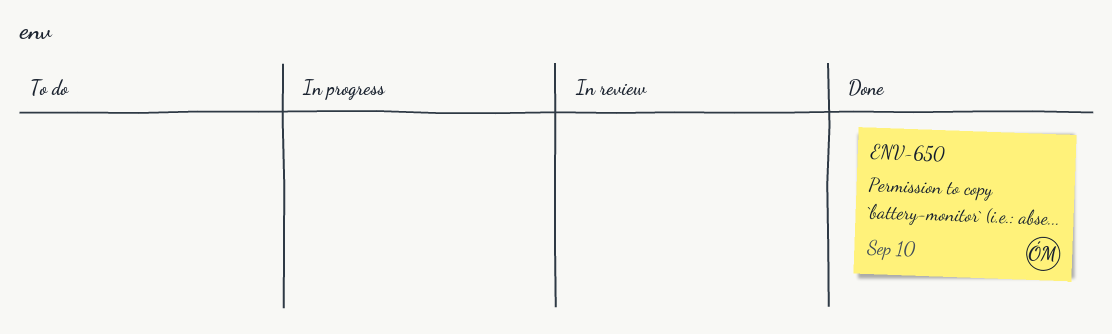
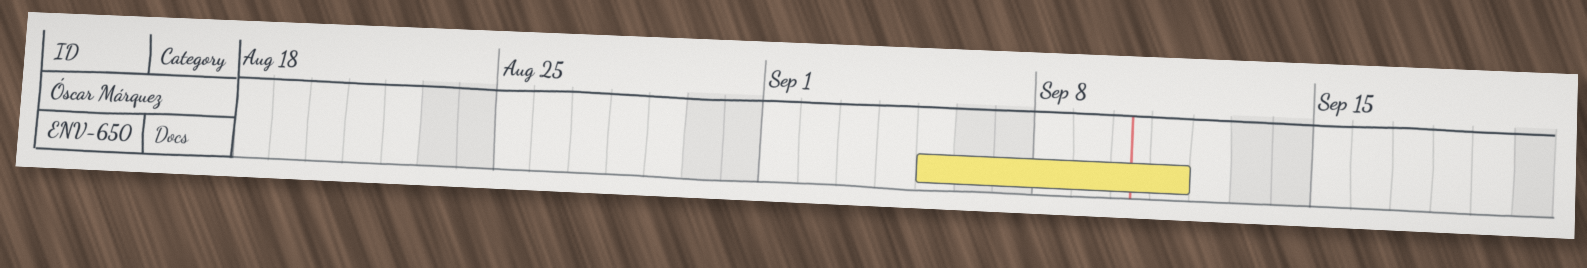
ENV-650, due: Sep 10 -> Sep 11

